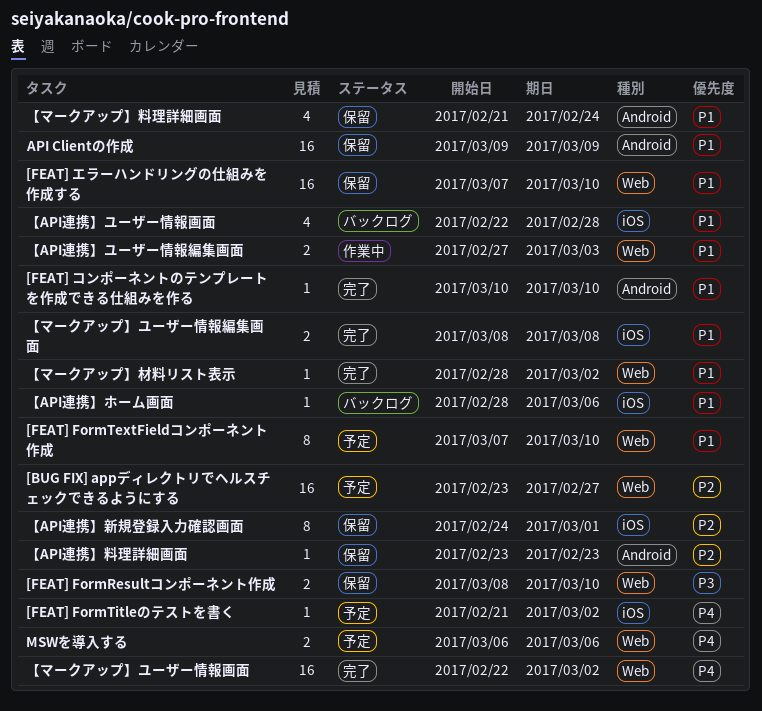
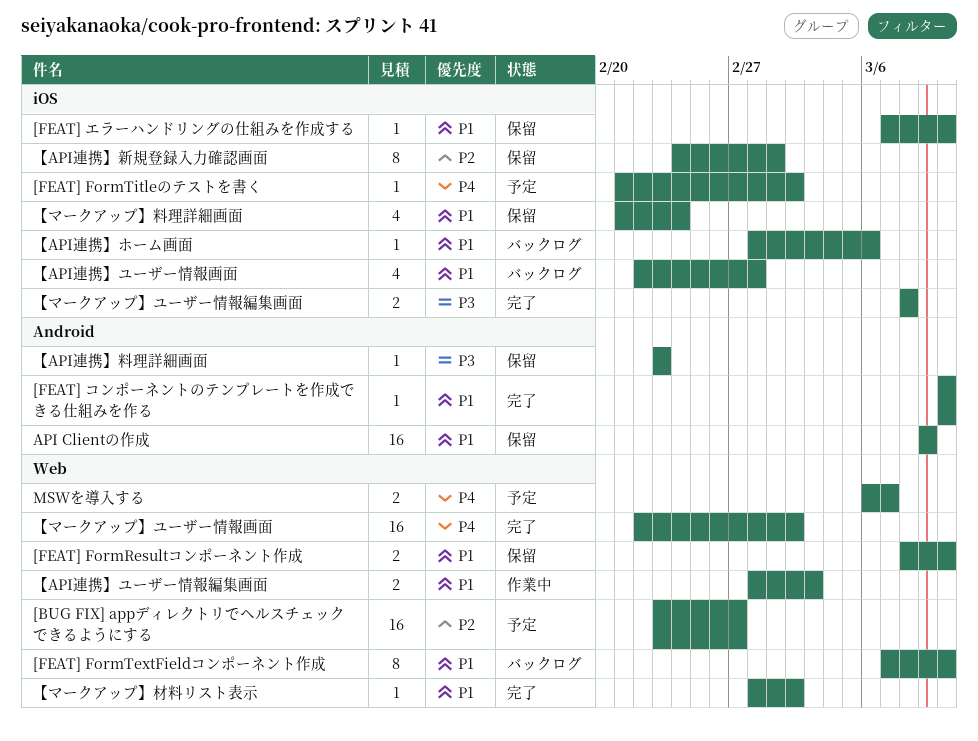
[FEAT] FormResultコンポーネント作成, priority: P3 -> P1
[FEAT] FormTextFieldコンポーネント作成, status: 予定 -> バックログ
[FEAT] エラーハンドリングの仕組みを作成する, label: Web -> iOS
[FEAT] エラーハンドリングの仕組みを作成する, estimate: 16 -> 1
MSWを導入する, due: Mar 6 -> Mar 7
【API連携】ユーザー情報編集画面, start: Feb 27 -> Feb 28
【API連携】料理詳細画面, priority: P2 -> P3
【マークアップ】ユーザー情報編集画面, priority: P1 -> P3
【マークアップ】料理詳細画面, label: Android -> iOS

